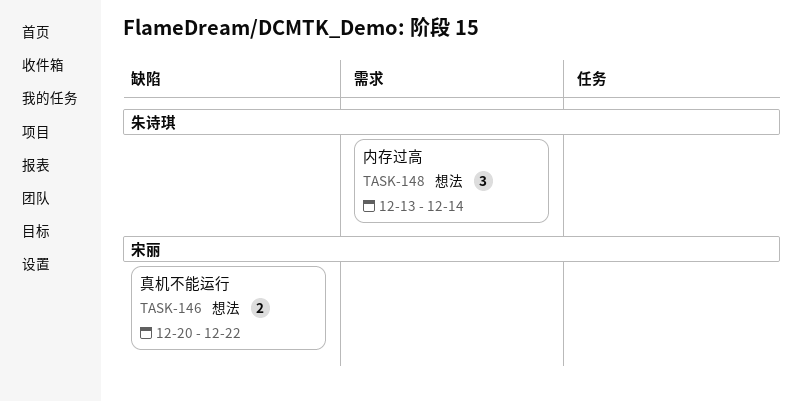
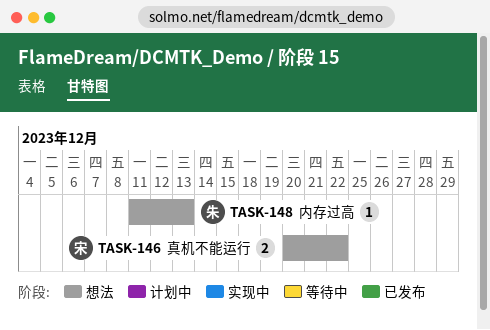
TASK-148, estimate: 3 -> 1
TASK-148, start: Dec 13 -> Dec 11
TASK-148, due: Dec 14 -> Dec 13

